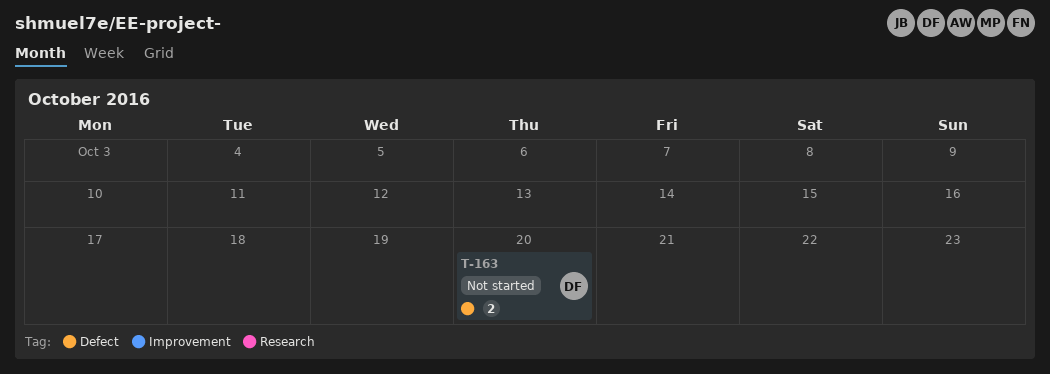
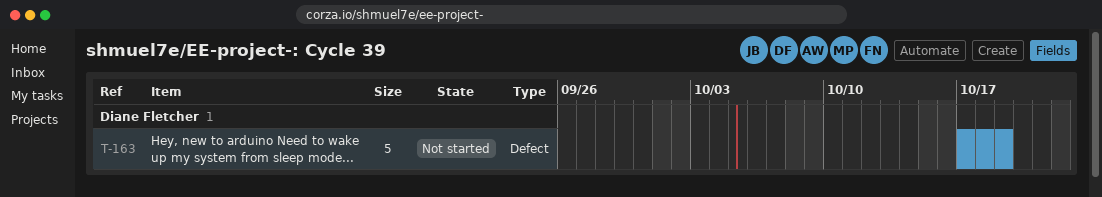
T-163, estimate: 2 -> 5
T-163, due: Oct 20 -> Oct 19

